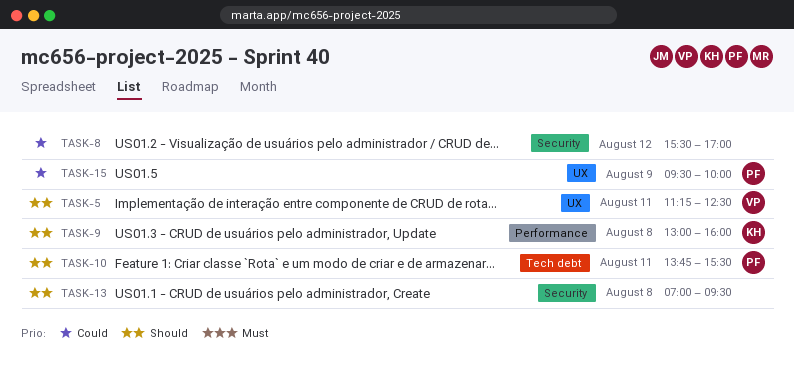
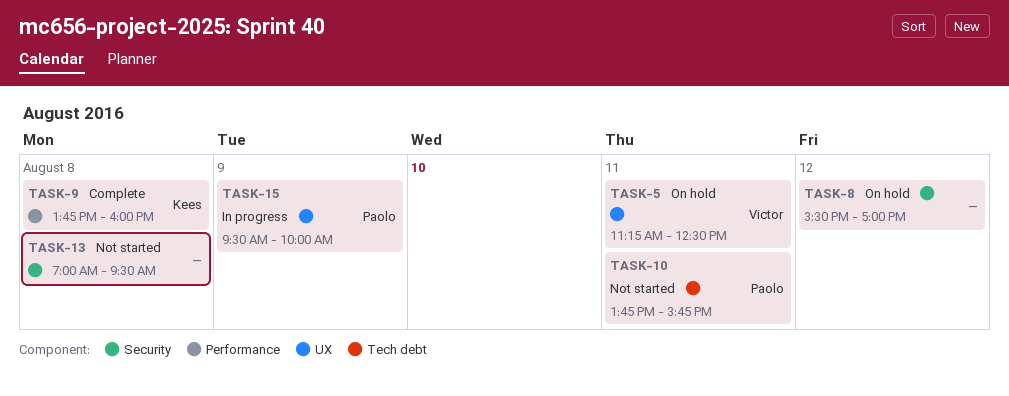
TASK-9, begins: 13:00 -> 13:45
TASK-10, ends: 15:30 -> 15:45

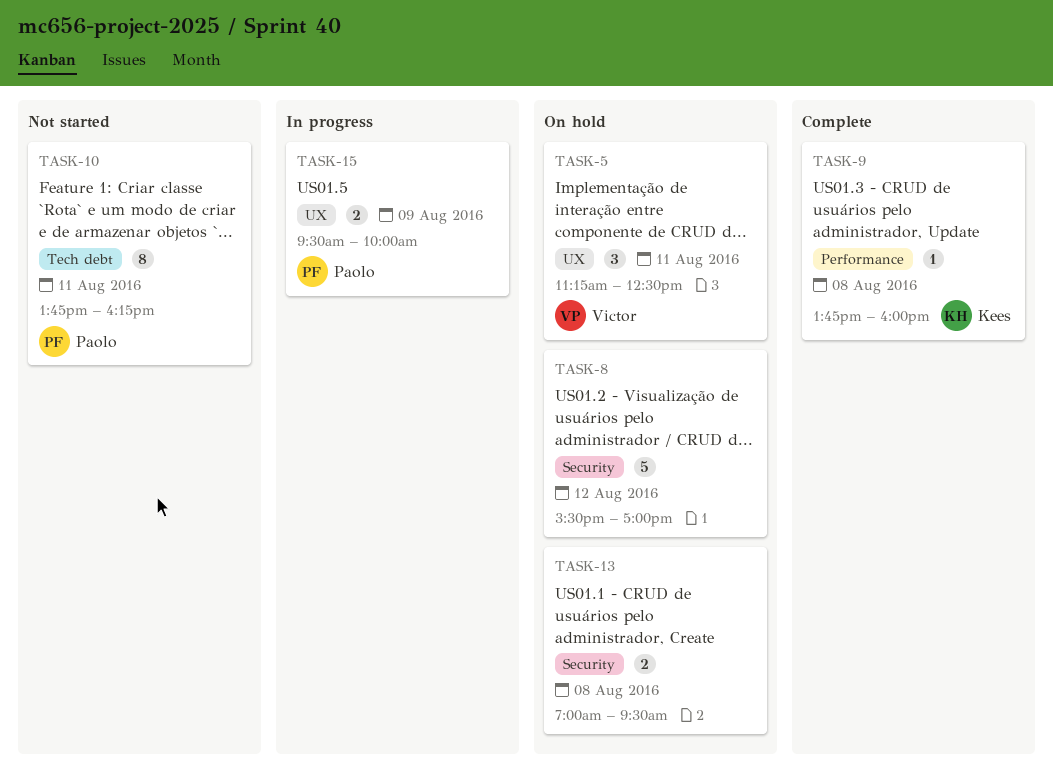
TASK-10, ends: 15:45 -> 16:15
TASK-13, status: Not started -> On hold

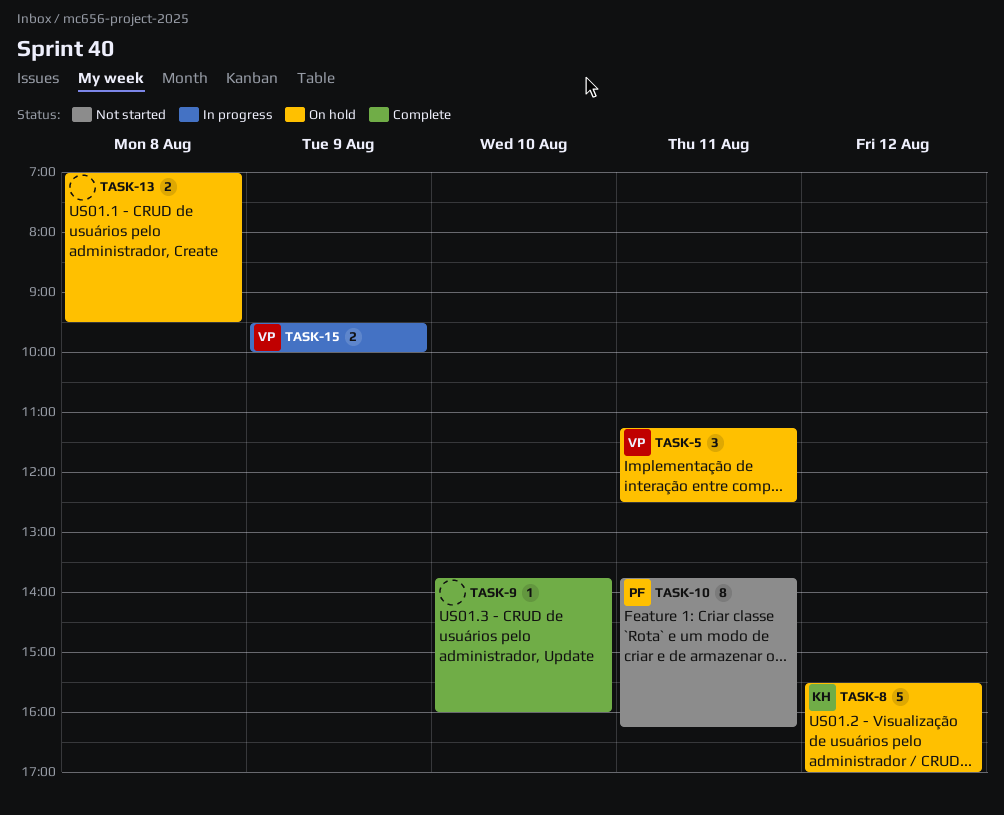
TASK-8, owner: none -> Kees
TASK-9, owner: Kees -> none
TASK-9, day: Aug 8 -> Aug 10
TASK-15, owner: Paolo -> Victor

